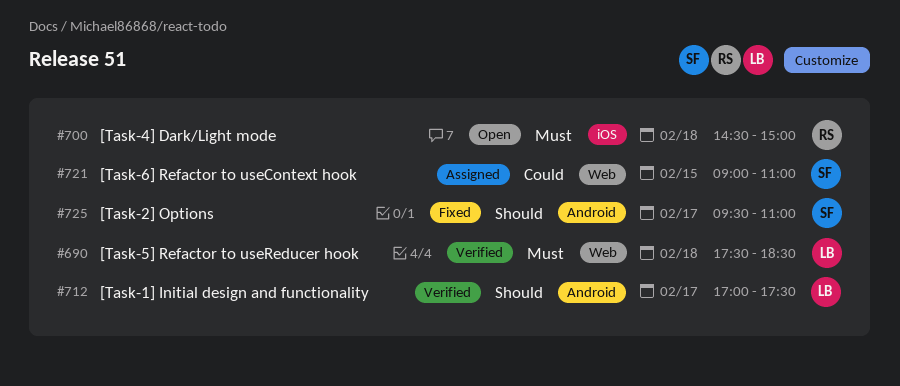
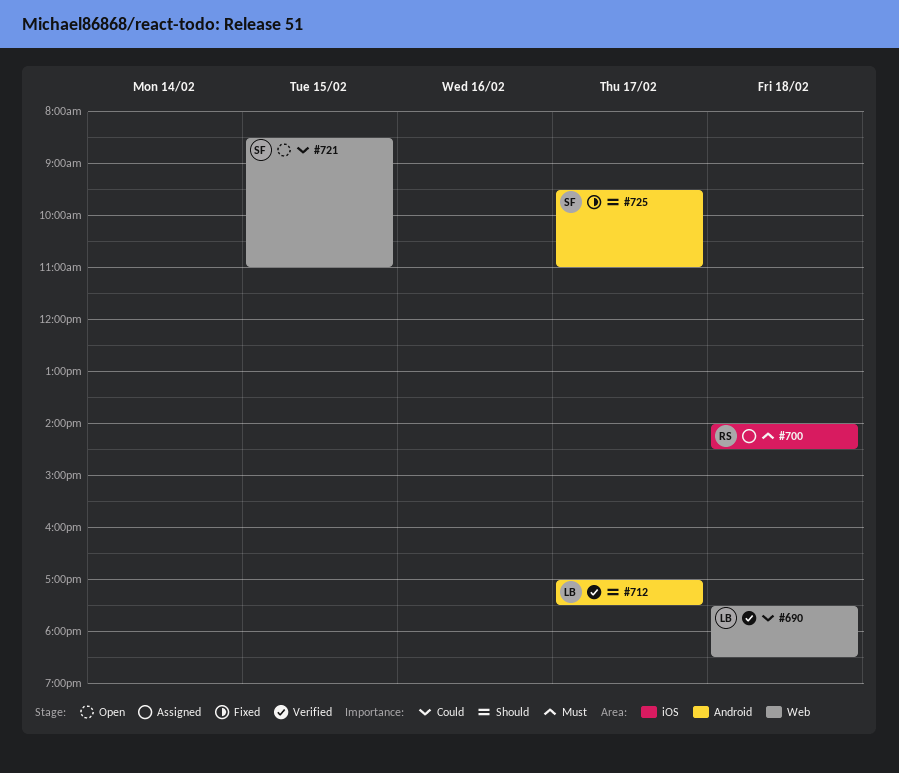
#690, priority: Must -> Could
#700, status: Open -> Assigned
#700, begins: 14:30 -> 14:00
#700, ends: 15:00 -> 14:30
#721, status: Assigned -> Open
#721, begins: 09:00 -> 08:30

